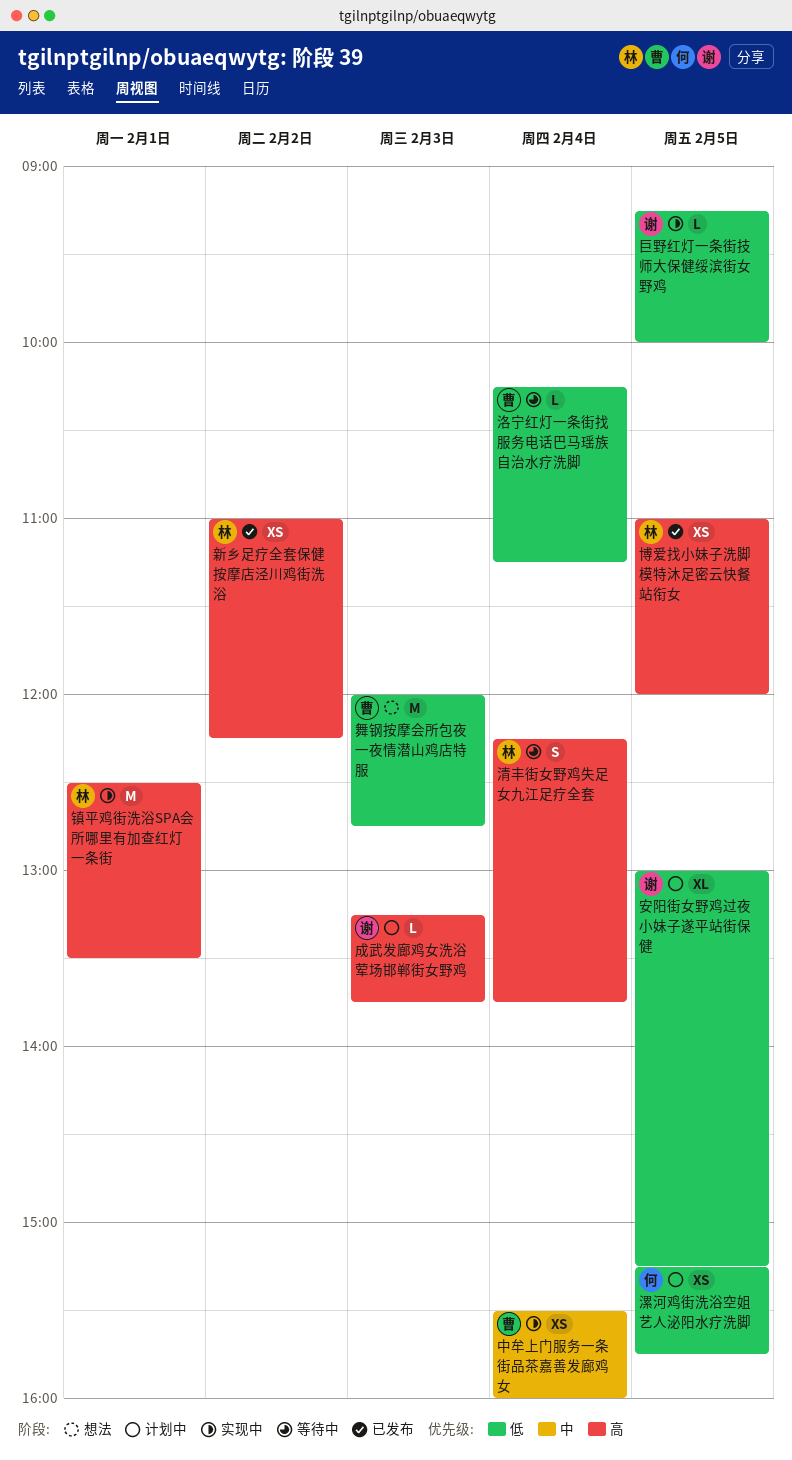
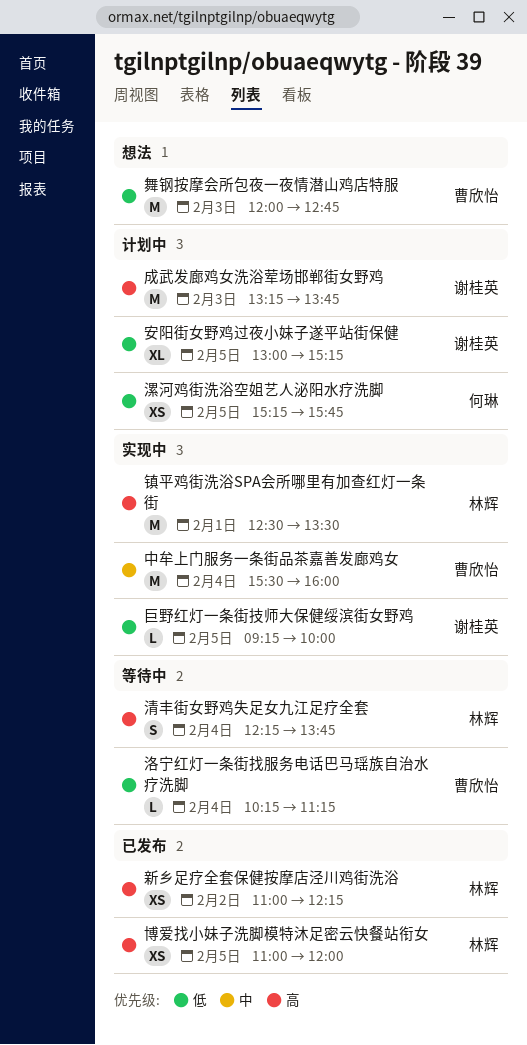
中牟上门服务一条街品茶嘉善发廊鸡女, estimate: XS -> M
成武发廊鸡女洗浴荤场邯郸街女野鸡, estimate: L -> M

